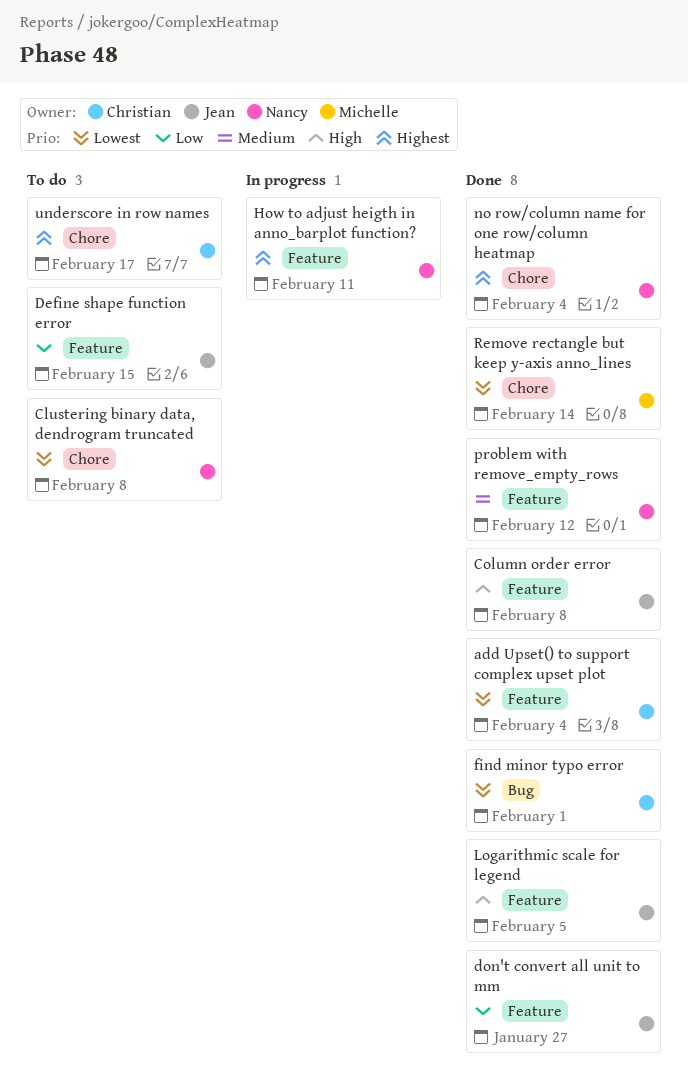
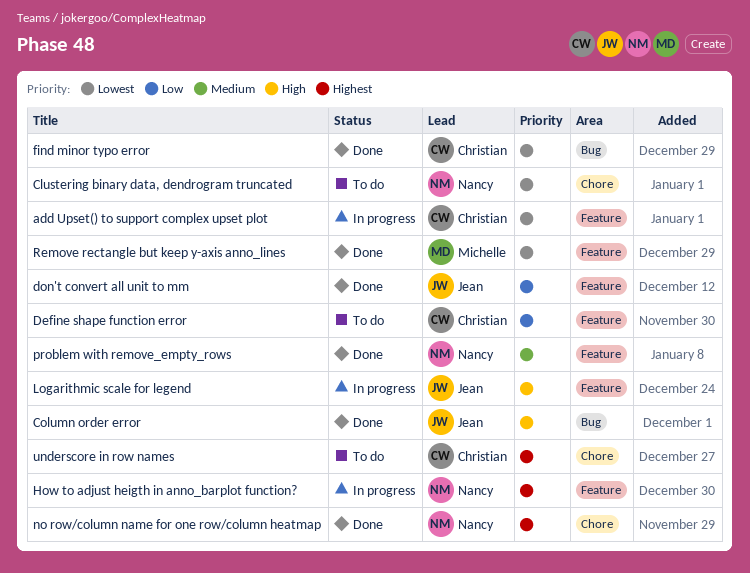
add Upset() to support complex upset plot, status: Done -> In progress
Column order error, label: Feature -> Bug
Define shape function error, owner: Jean -> Christian
Logarithmic scale for legend, status: Done -> In progress
Remove rectangle but keep y-axis anno_lines, label: Chore -> Feature

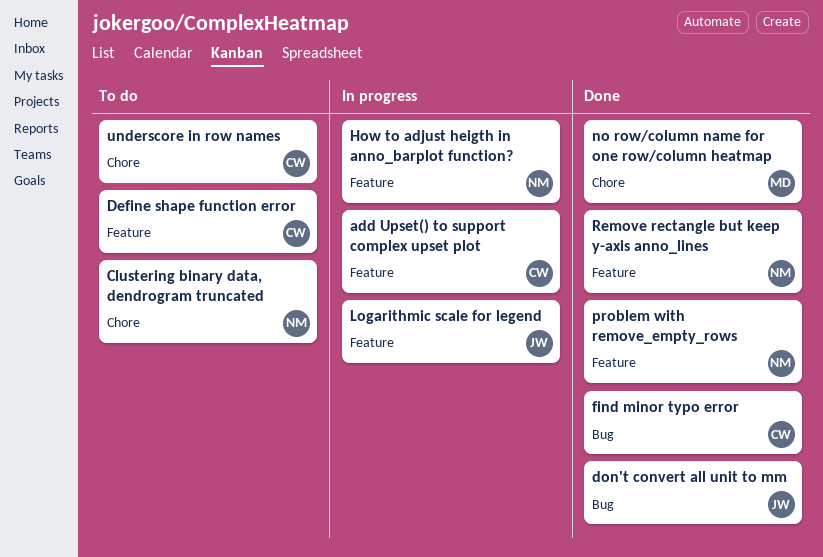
Column order error: present -> none
don't convert all unit to mm, label: Feature -> Bug
no row/column name for one row/column heatmap, owner: Nancy -> Michelle
Remove rectangle but keep y-axis anno_lines, owner: Michelle -> Nancy

